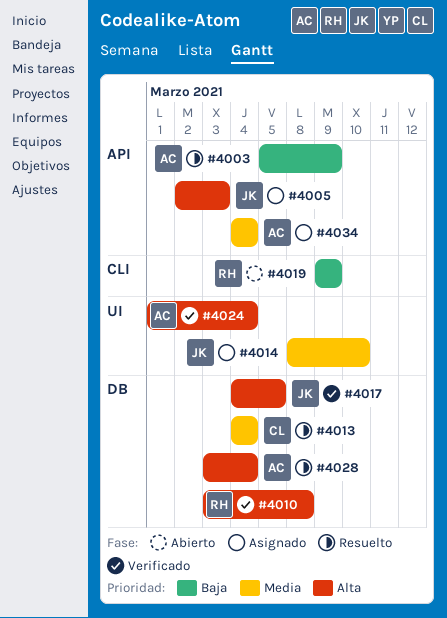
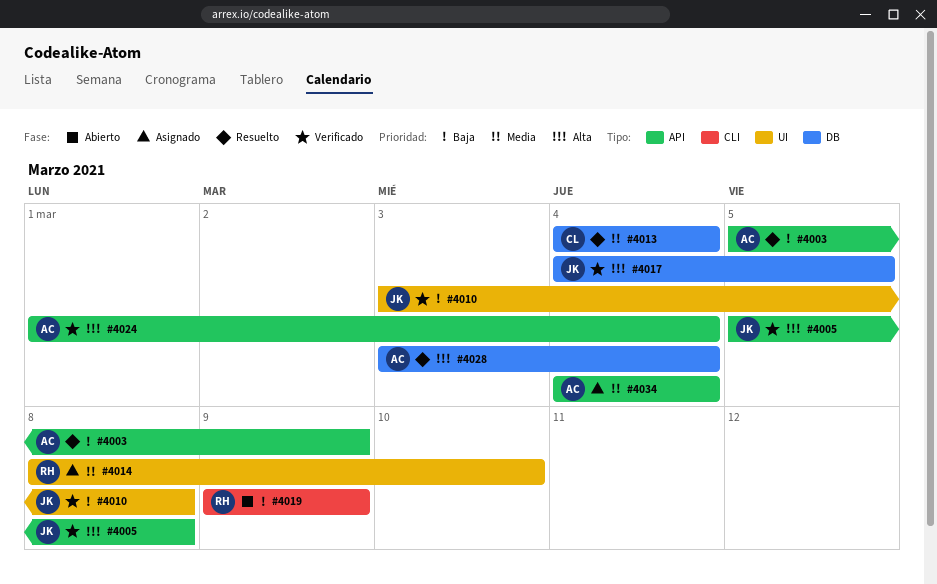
#4005, status: Asignado -> Verificado
#4005, start: Mar 2 -> Mar 5
#4005, due: Mar 3 -> Mar 8
#4010, owner: RH -> JK
#4010, priority: Alta -> Baja
#4010, label: DB -> UI
#4014, owner: JK -> RH
#4024, label: UI -> API

